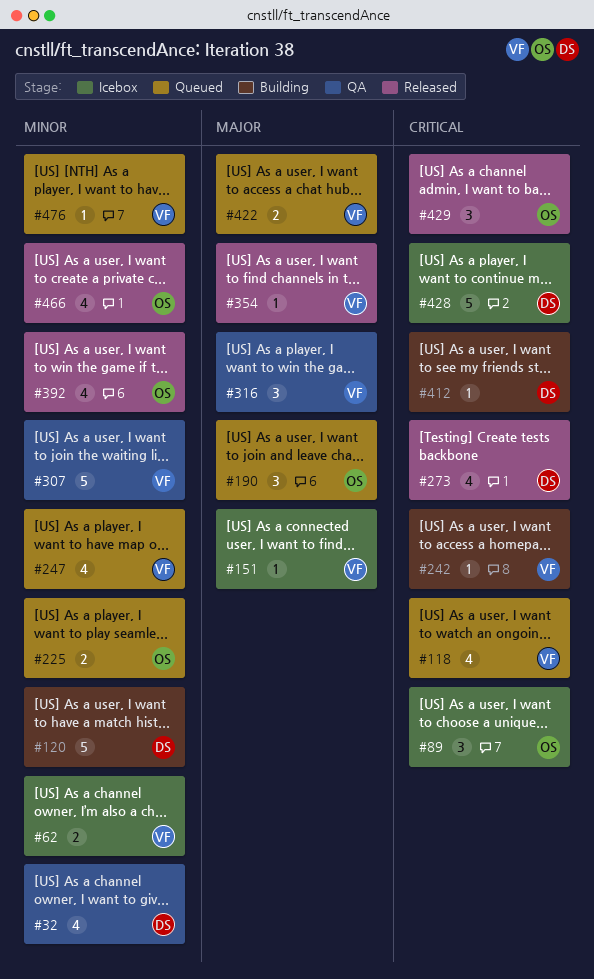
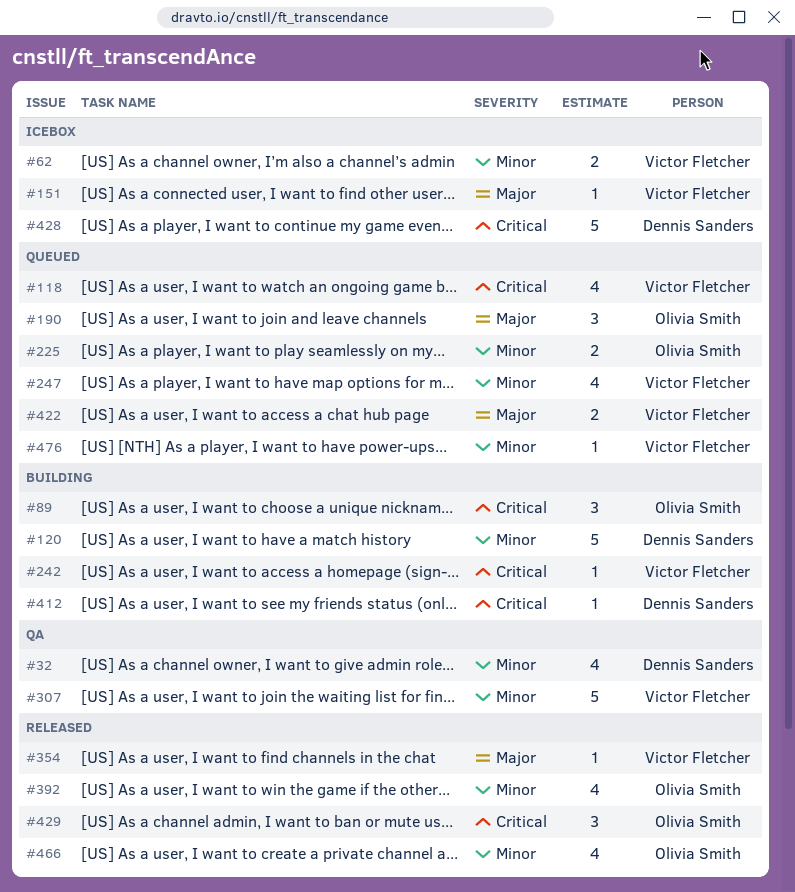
#89, status: Icebox -> Building
#273: present -> none
#316: present -> none

